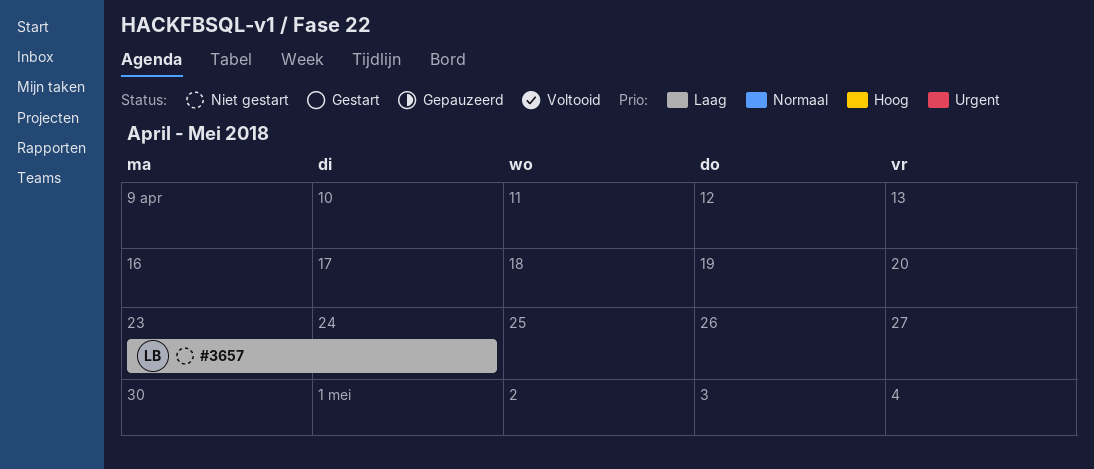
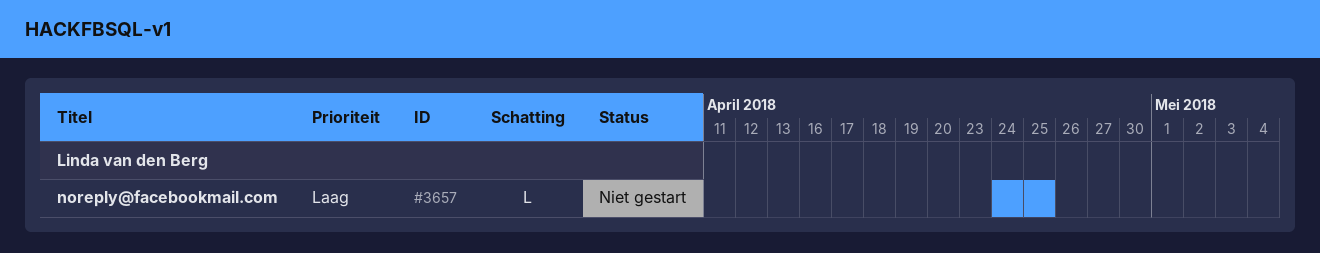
#3657, start: Apr 23 -> Apr 24
#3657, due: Apr 24 -> Apr 25

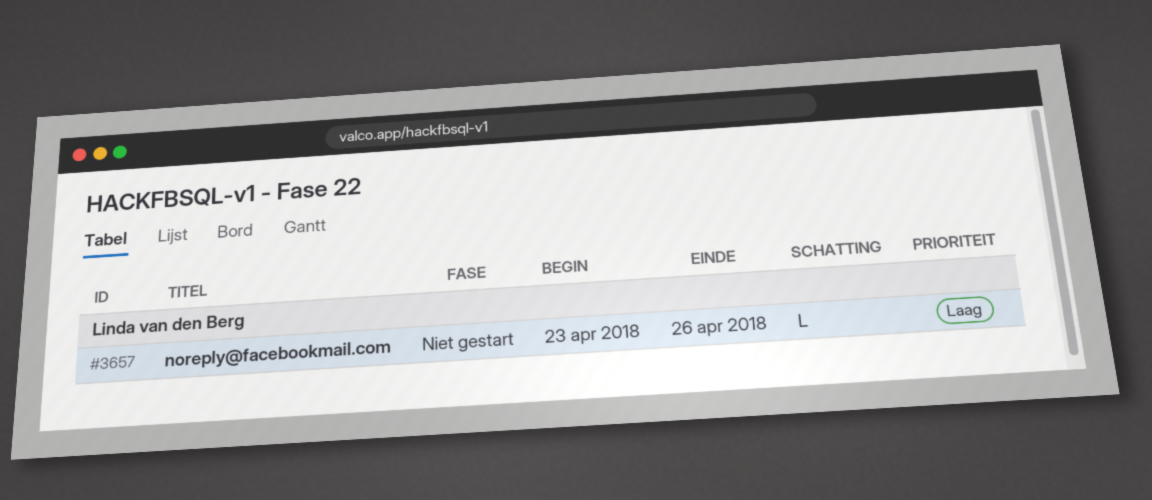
#3657, start: Apr 24 -> Apr 23
#3657, due: Apr 25 -> Apr 26

